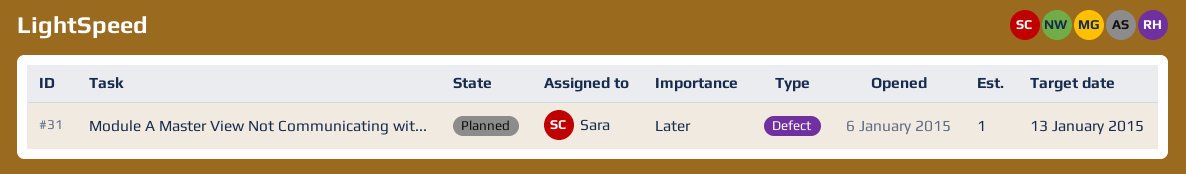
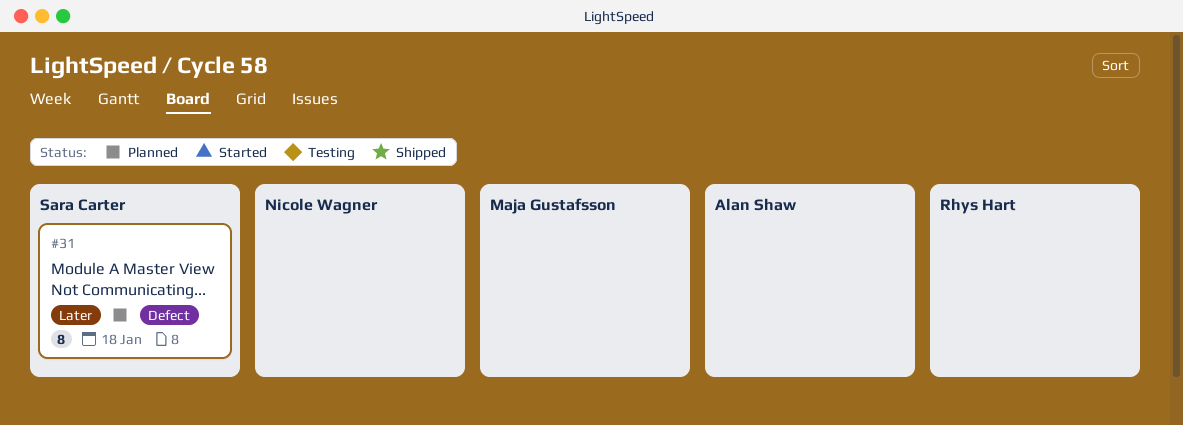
#31, estimate: 1 -> 8
#31, due: Jan 13 -> Jan 18

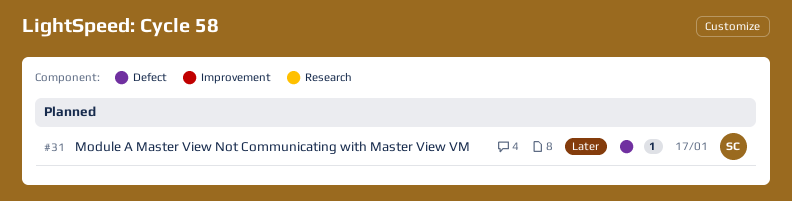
#31, estimate: 8 -> 1
#31, due: Jan 18 -> Jan 17

